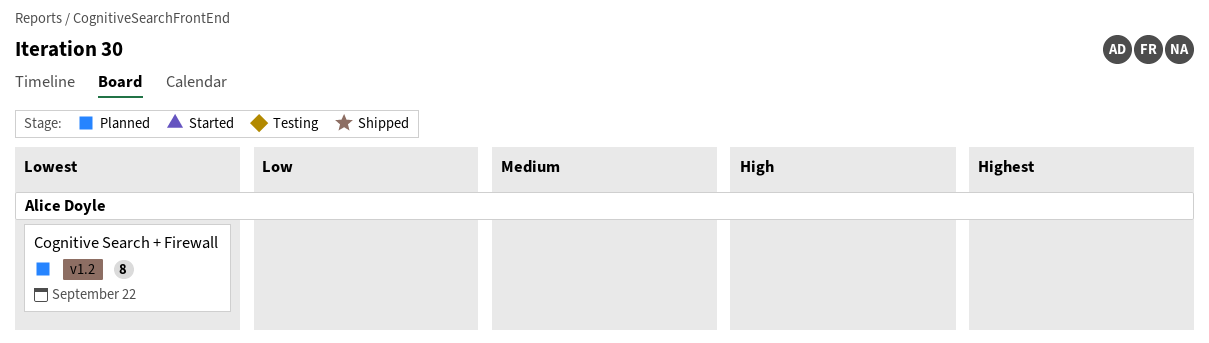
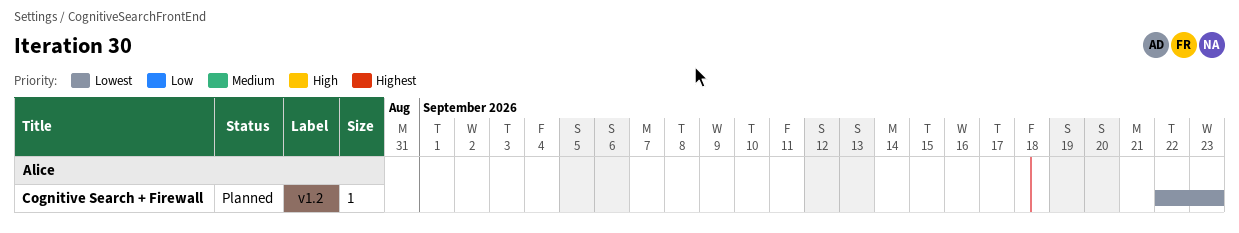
Cognitive Search + Firewall, estimate: 8 -> 1
Cognitive Search + Firewall, due: Sep 22 -> Sep 23

